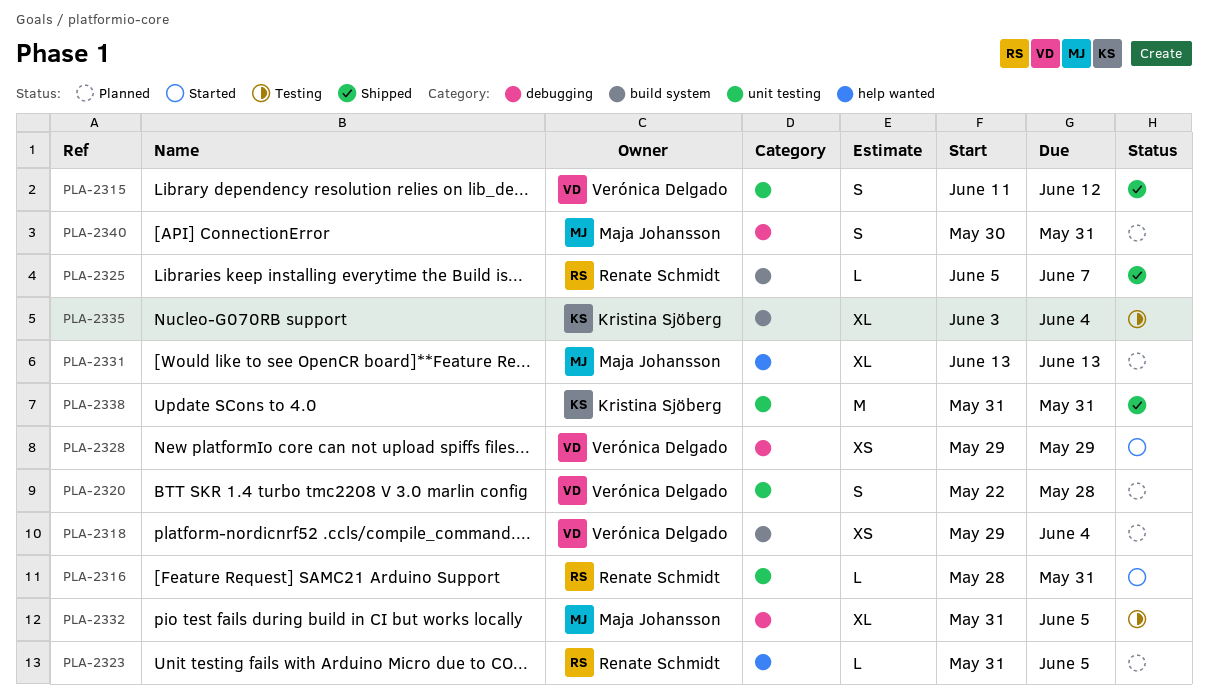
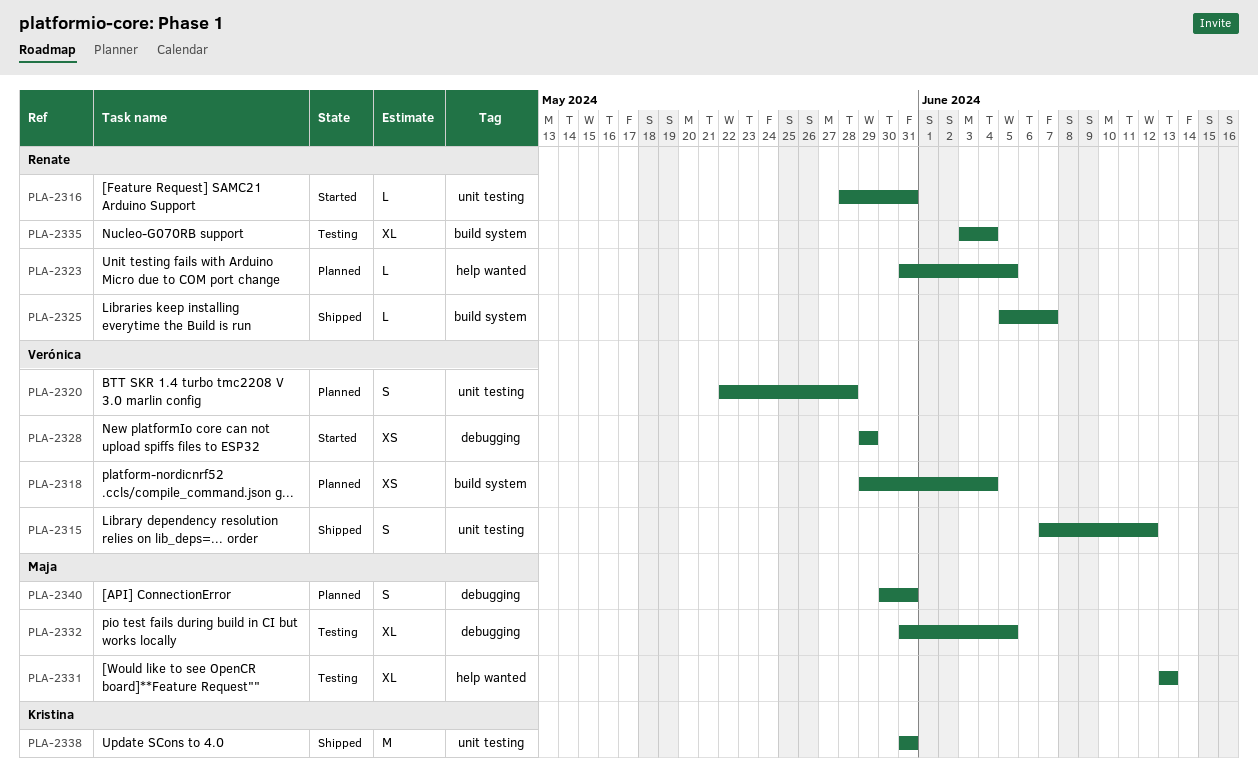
PLA-2315, start: Jun 11 -> Jun 7
PLA-2331, status: Planned -> Testing
PLA-2335, owner: Kristina Sjöberg -> Renate Schmidt

